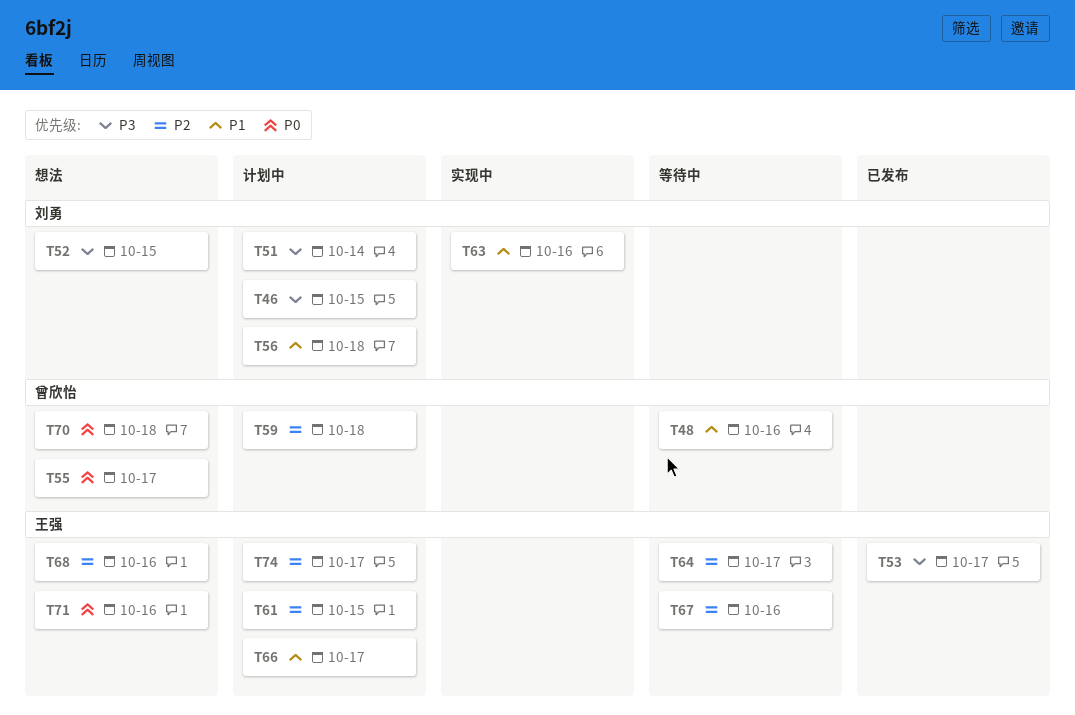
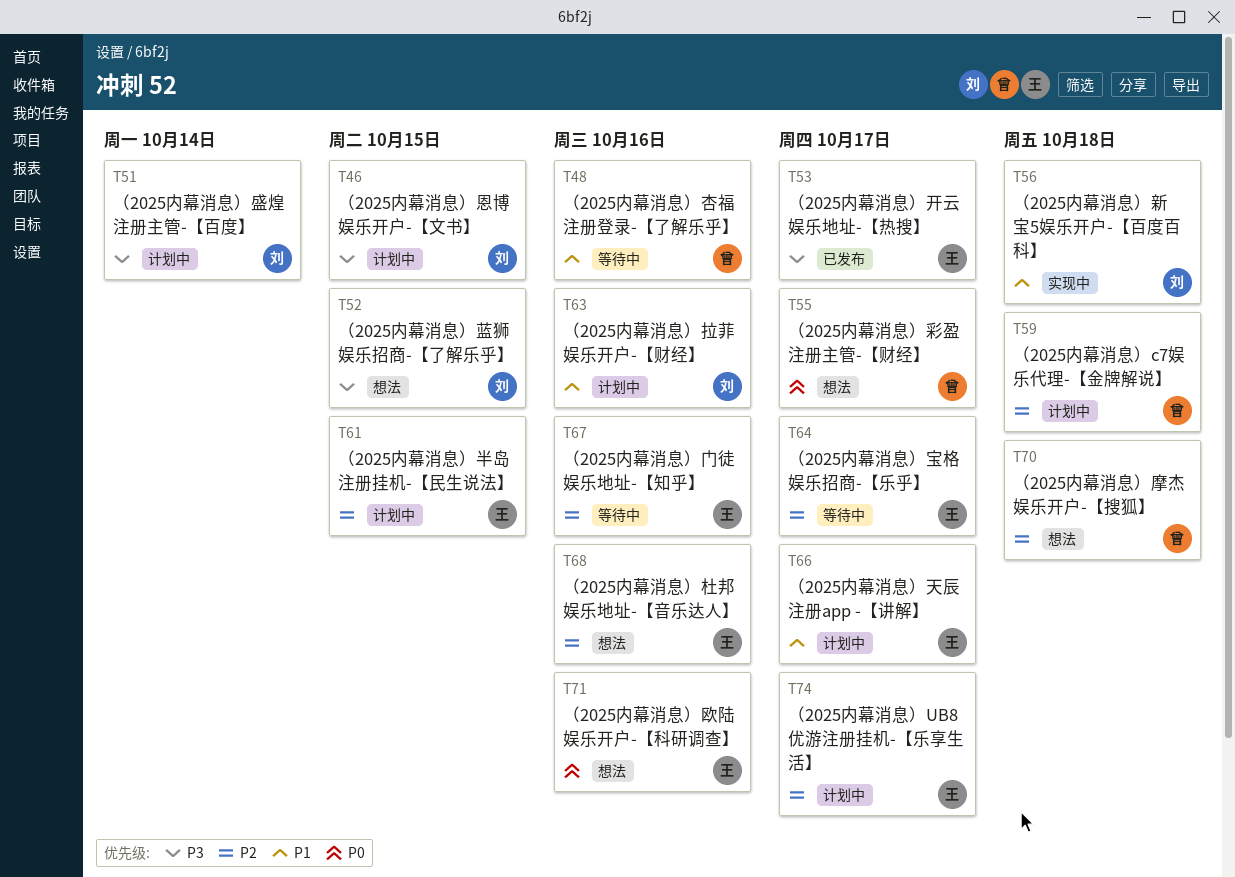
T56, status: 计划中 -> 实现中
T63, status: 实现中 -> 计划中
T70, priority: P0 -> P2

